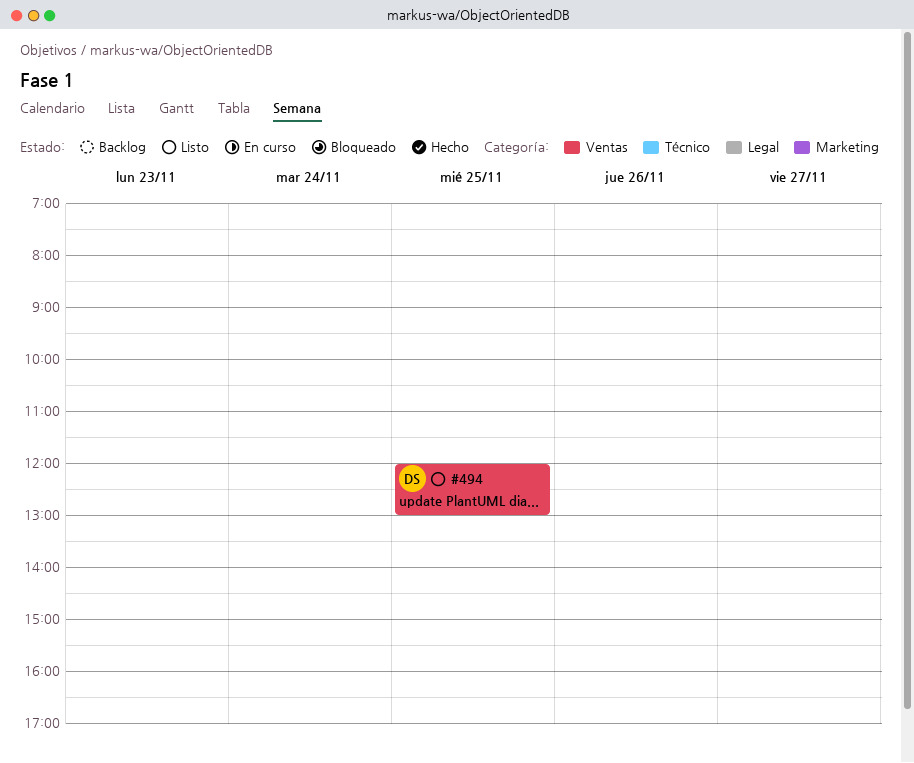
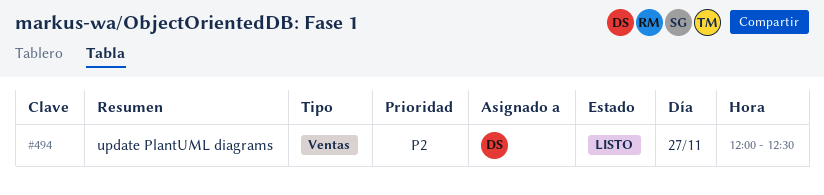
#494, day: Nov 25 -> Nov 27
#494, ends: 13:00 -> 12:30

